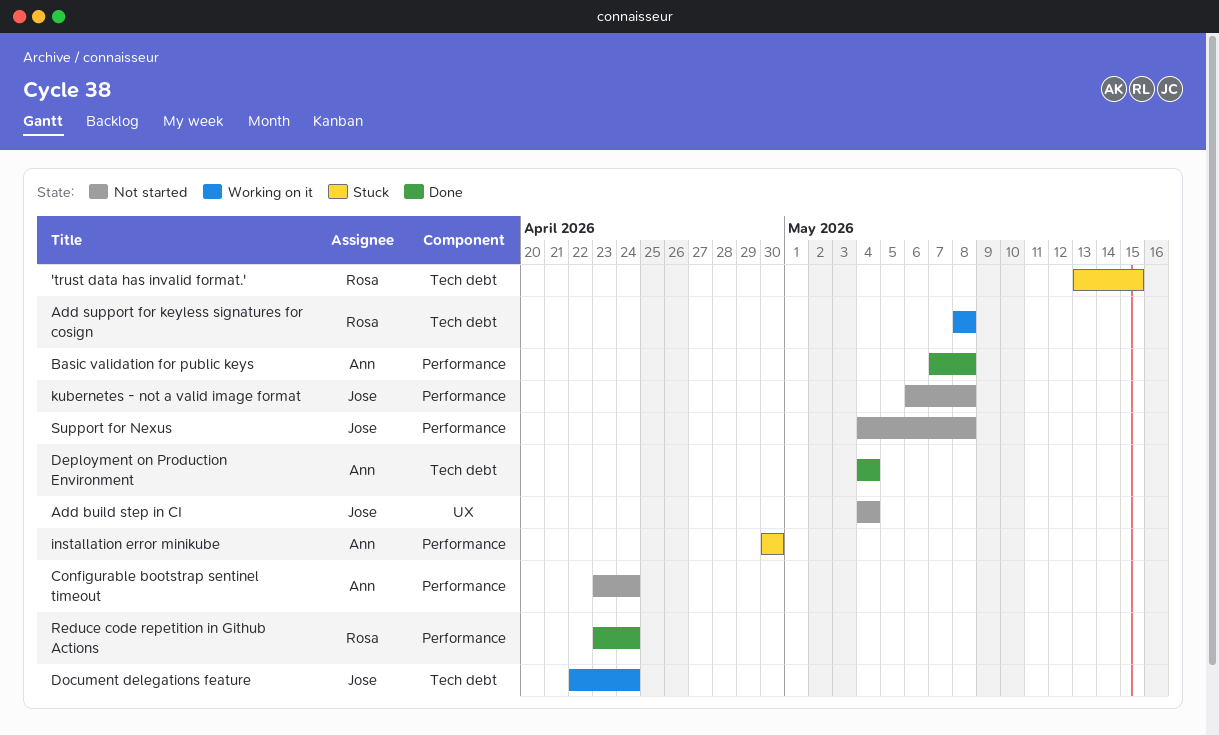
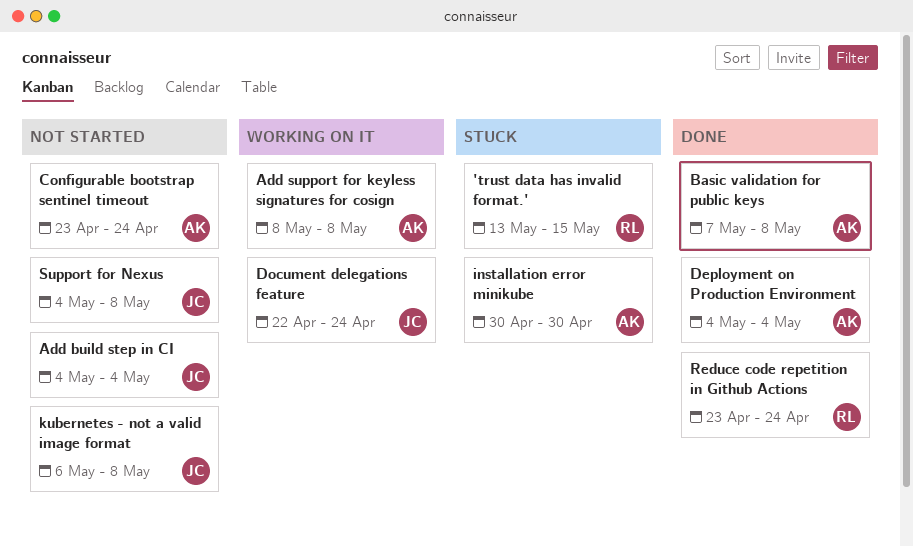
Add support for keyless signatures for cosign, owner: Rosa -> Ann

